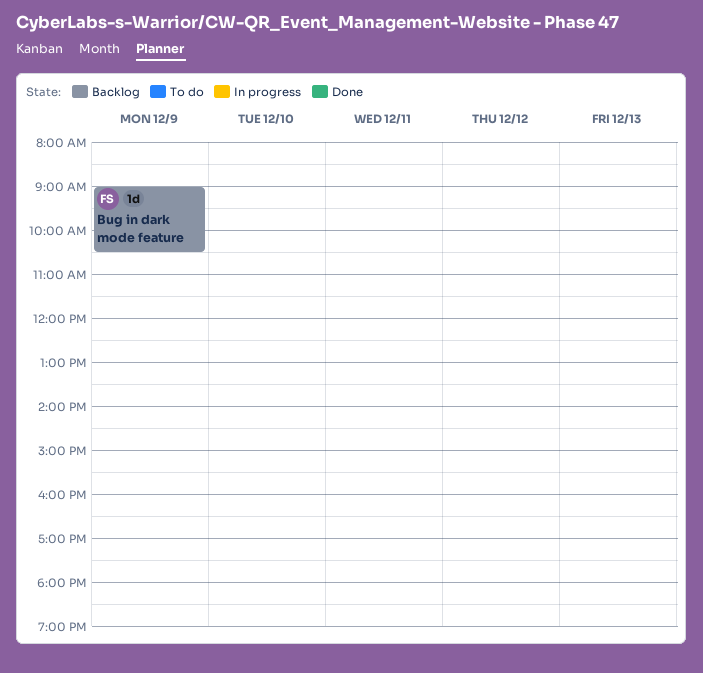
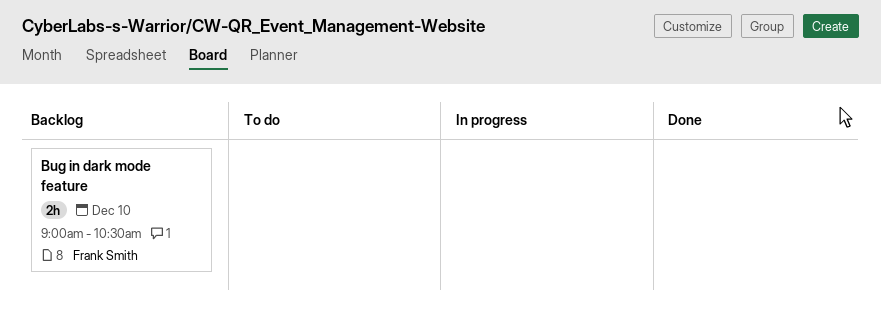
Bug in dark mode feature, estimate: 1d -> 2h
Bug in dark mode feature, day: Dec 9 -> Dec 10

